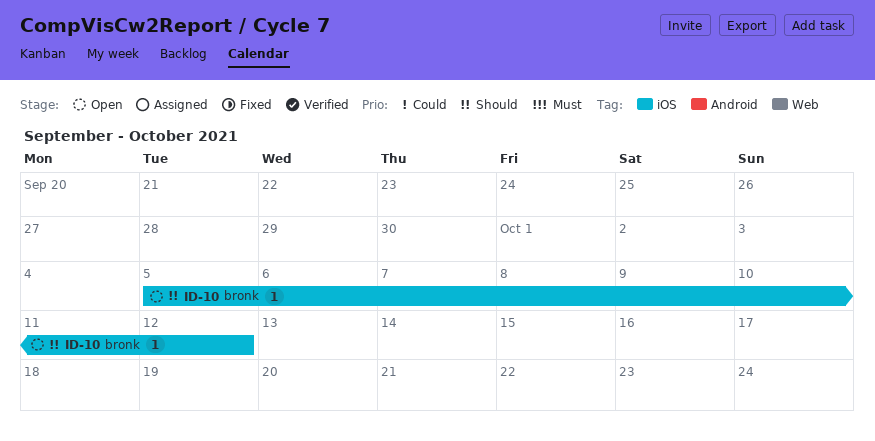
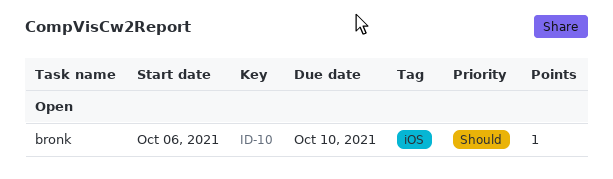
ID-10, start: Oct 5 -> Oct 6
ID-10, due: Oct 12 -> Oct 10

